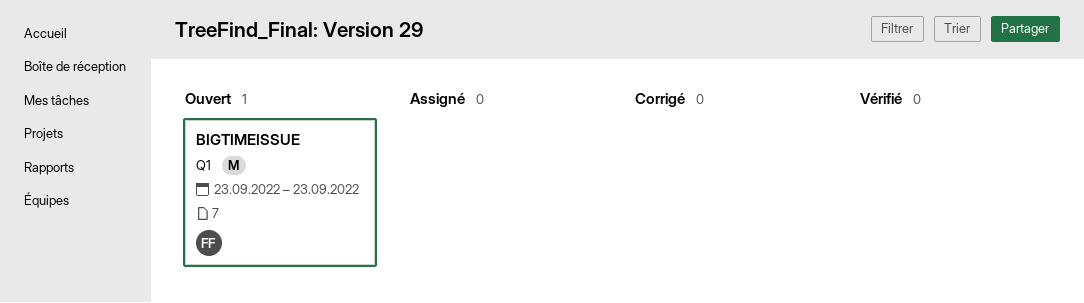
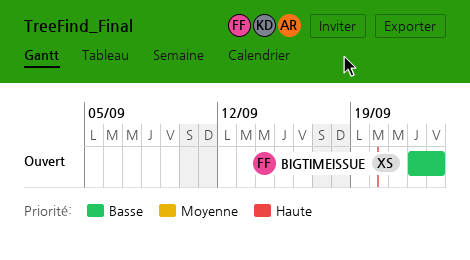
BIGTIMEISSUE, estimate: M -> XS
BIGTIMEISSUE, start: Sep 23 -> Sep 22

